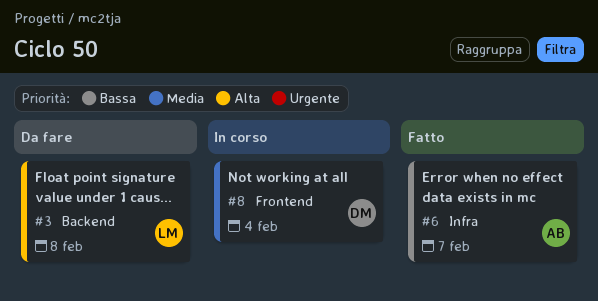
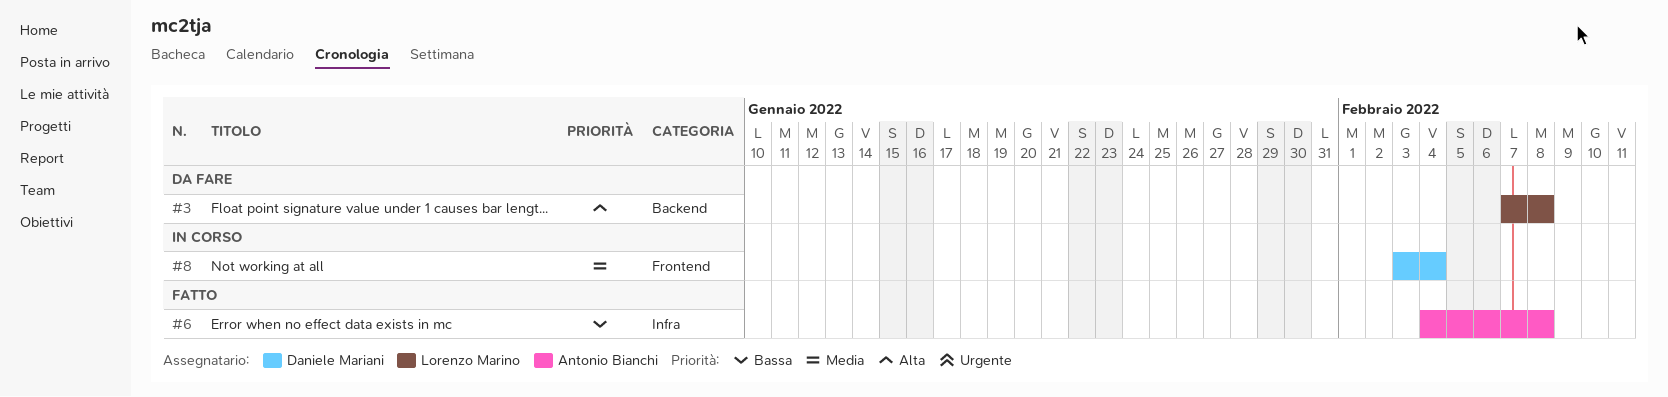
#6, due: Feb 7 -> Feb 8

